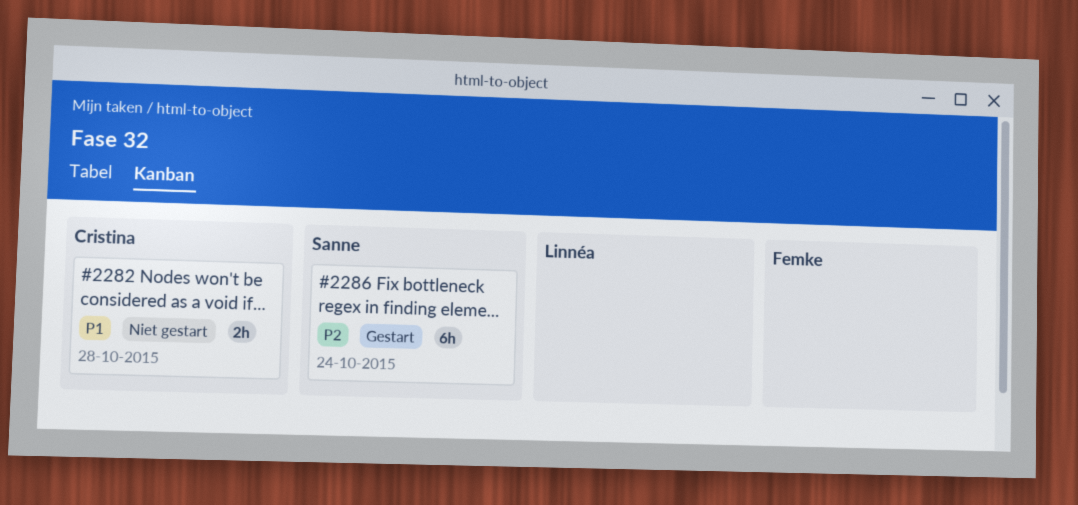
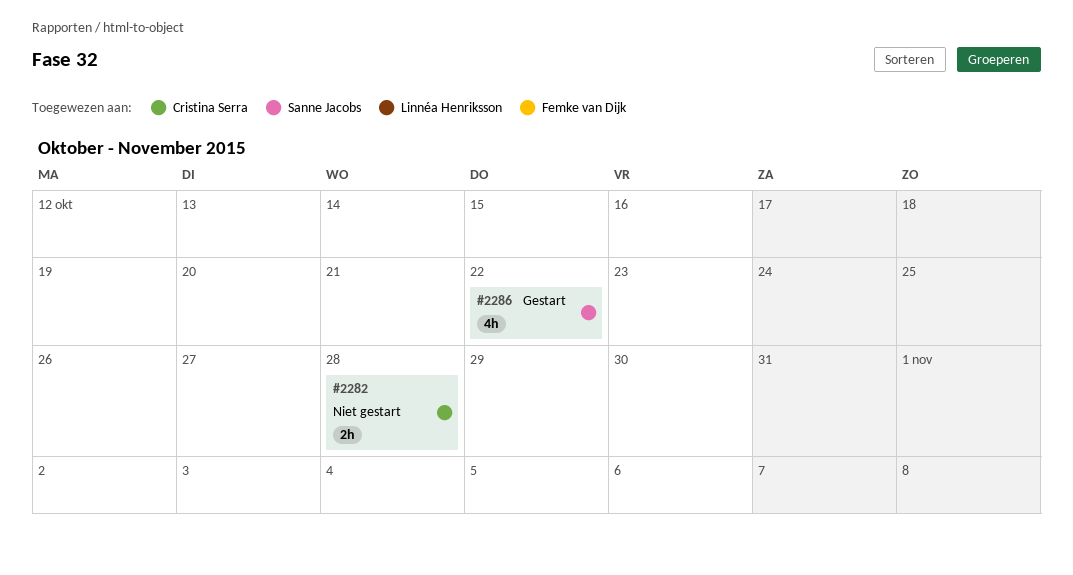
#2286, estimate: 6h -> 4h
#2286, due: Oct 24 -> Oct 22

